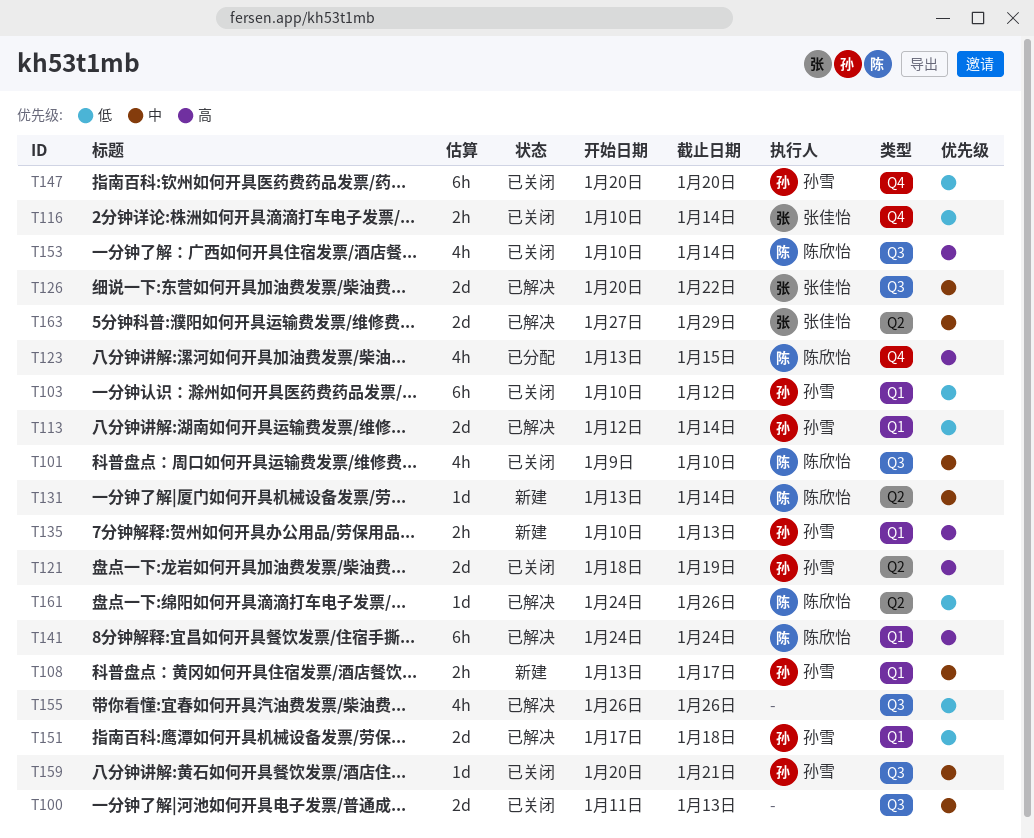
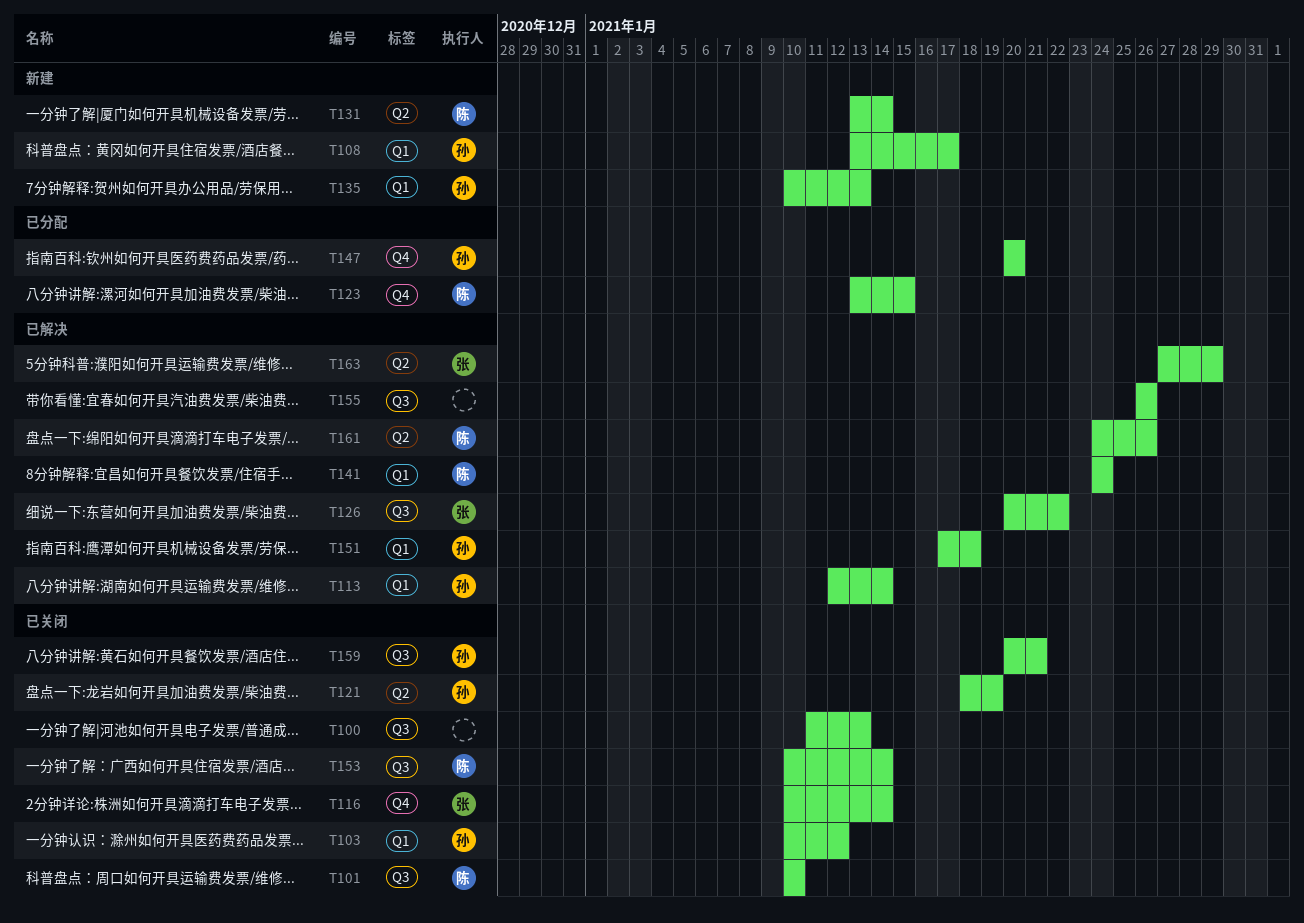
T101, start: Jan 9 -> Jan 10
T147, status: 已关闭 -> 已分配

